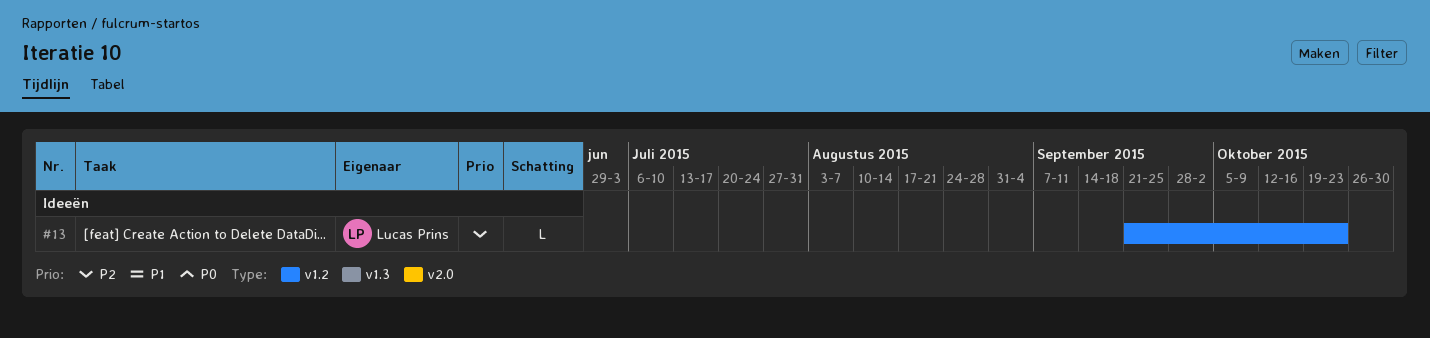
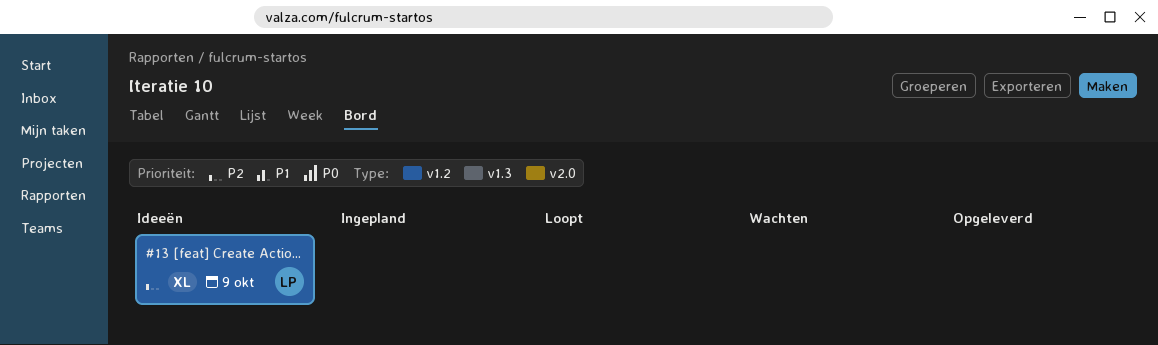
#13, estimate: L -> XL
#13, due: Oct 23 -> Oct 9

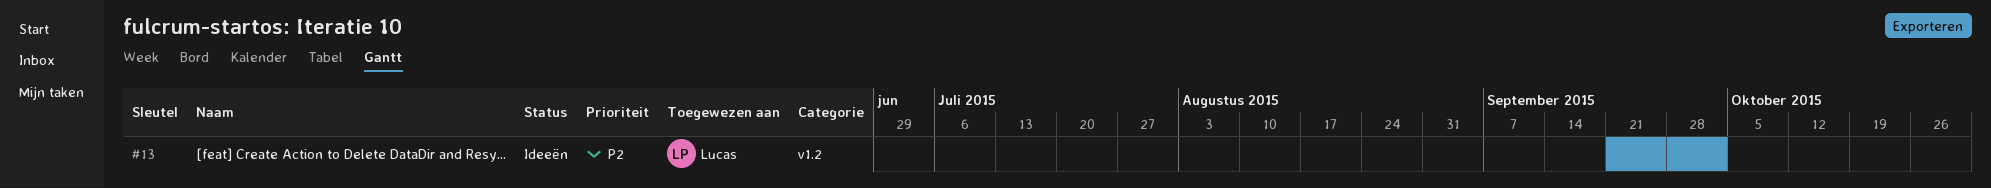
#13, due: Oct 9 -> Oct 2

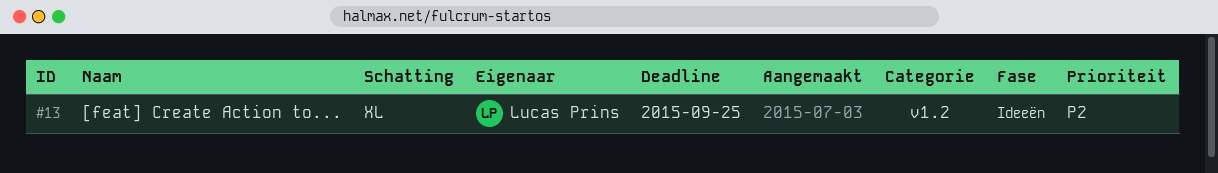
#13, due: Oct 2 -> Sep 25

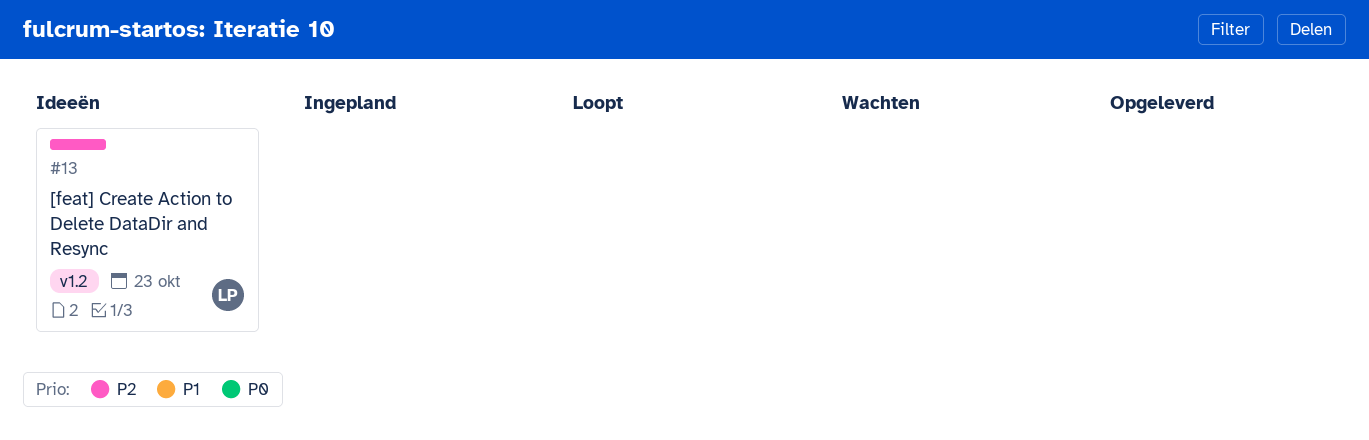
#13, due: Sep 25 -> Oct 23

